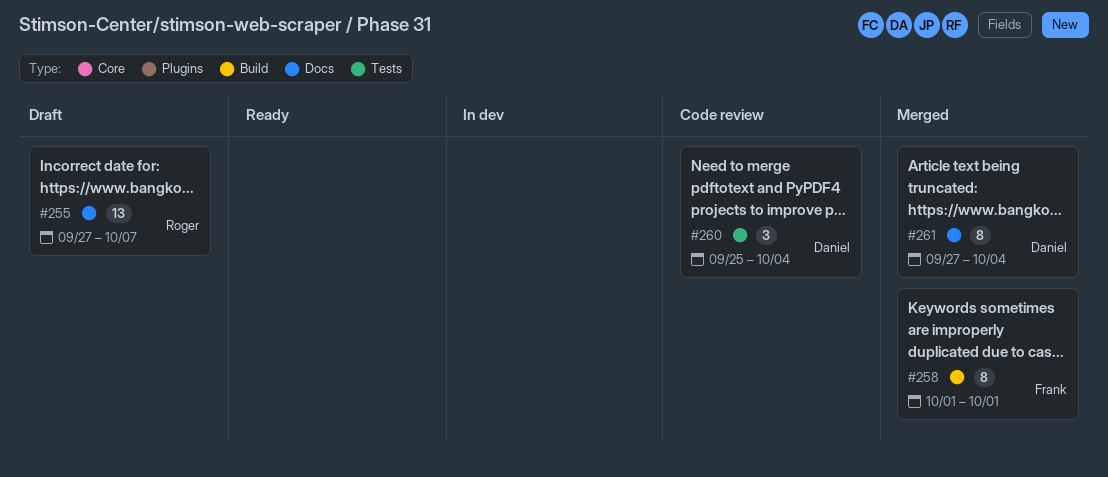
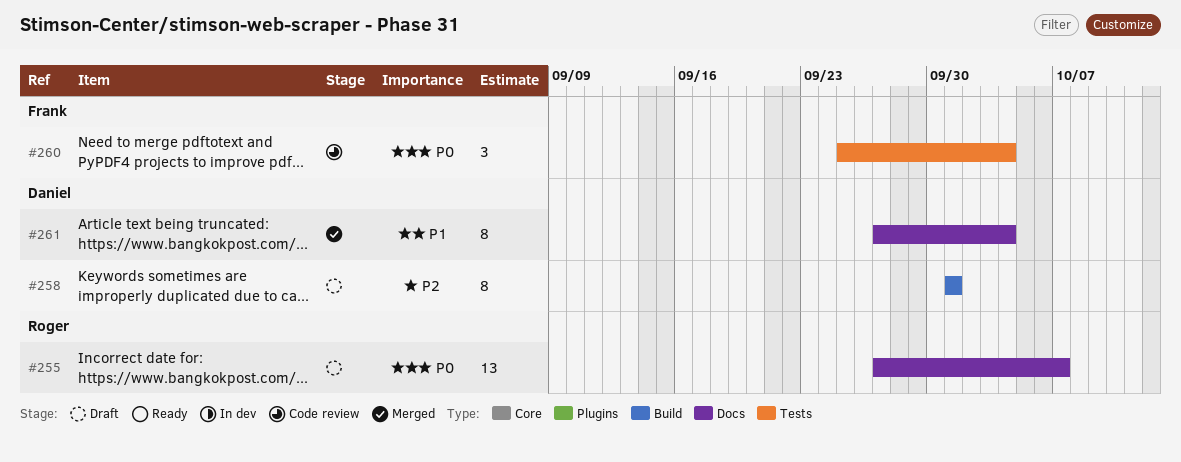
#258, status: Merged -> Draft
#258, owner: Frank -> Daniel
#260, owner: Daniel -> Frank

